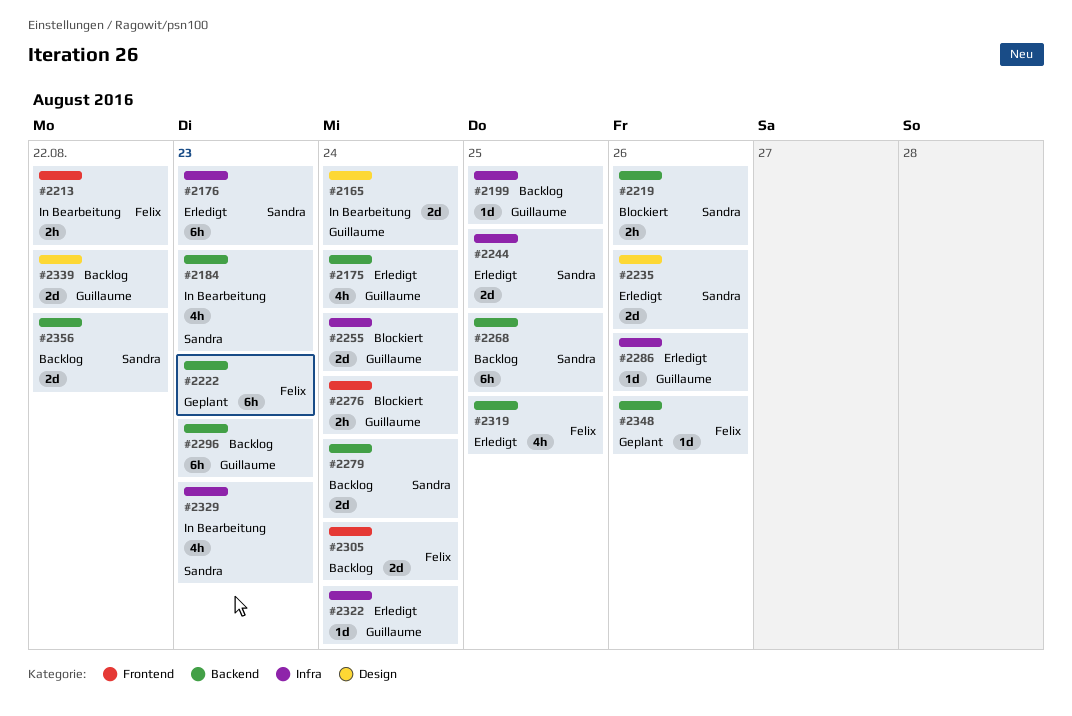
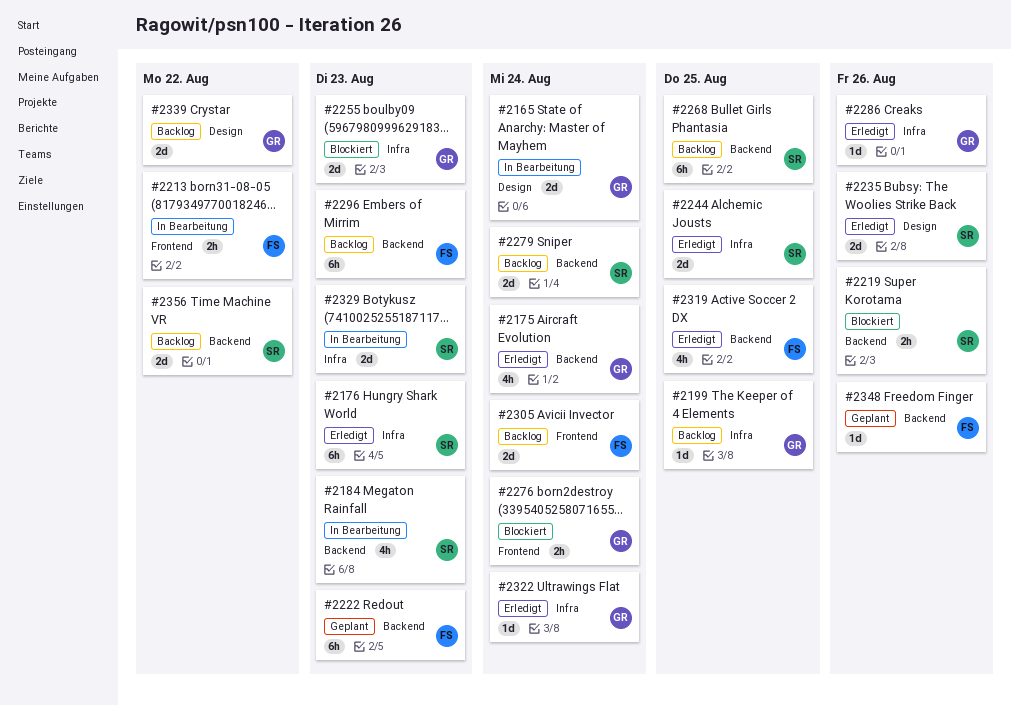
#2255, due: Aug 24 -> Aug 23
#2296, owner: Guillaume -> Felix
#2329, estimate: 4h -> 2d

